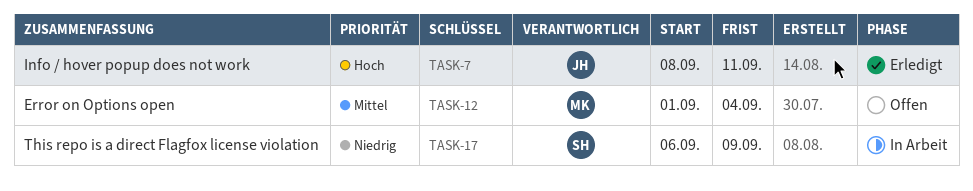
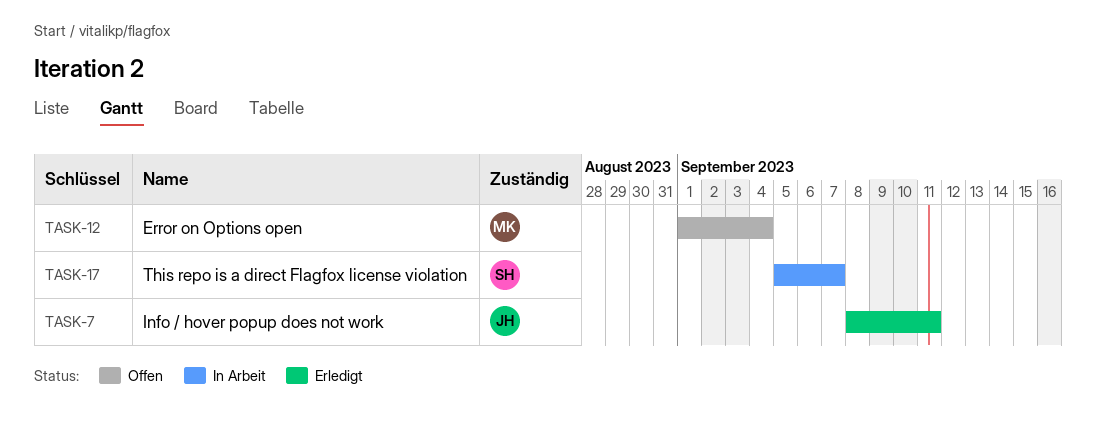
TASK-17, start: Sep 6 -> Sep 5
TASK-17, due: Sep 9 -> Sep 7

